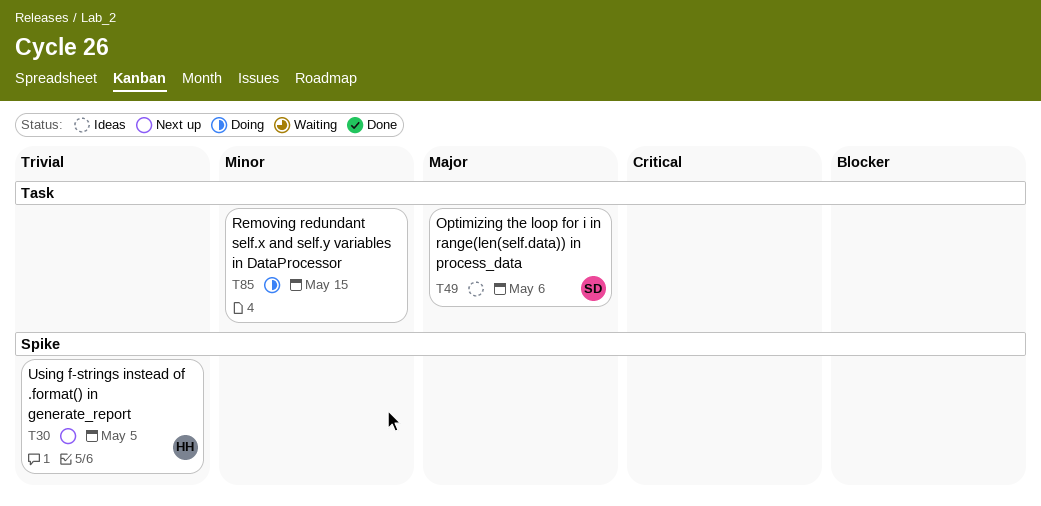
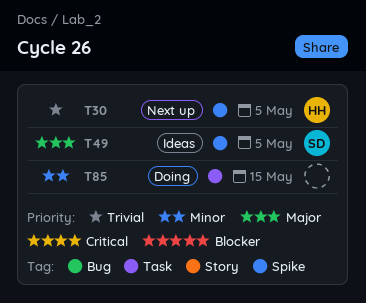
T49, label: Task -> Spike
T49, due: May 6 -> May 5

